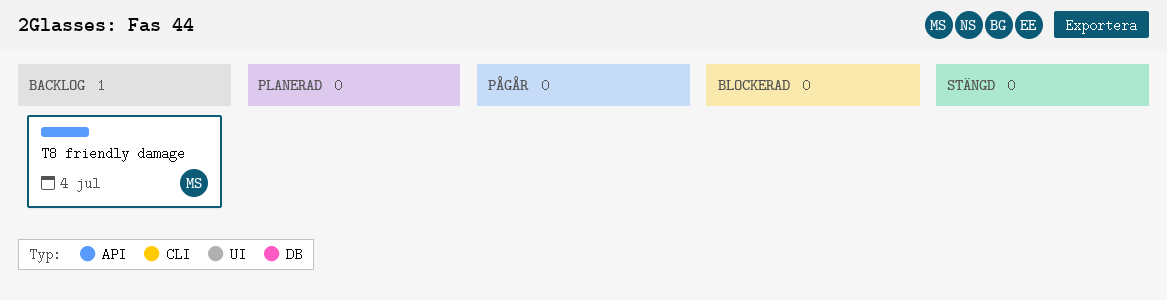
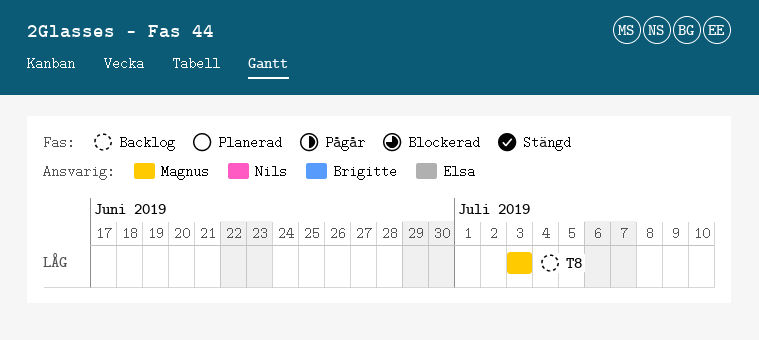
T8, due: Jul 4 -> Jul 3

